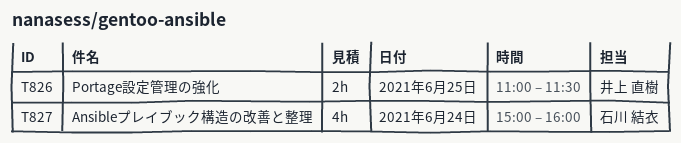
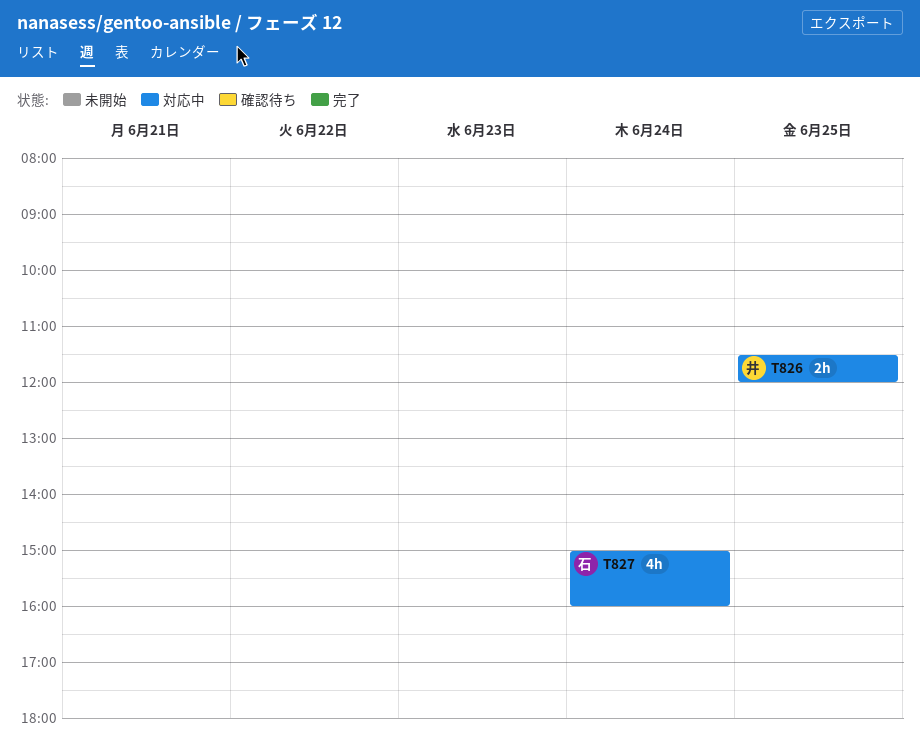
T826, begins: 11:00 -> 11:30
T826, ends: 11:30 -> 12:00

